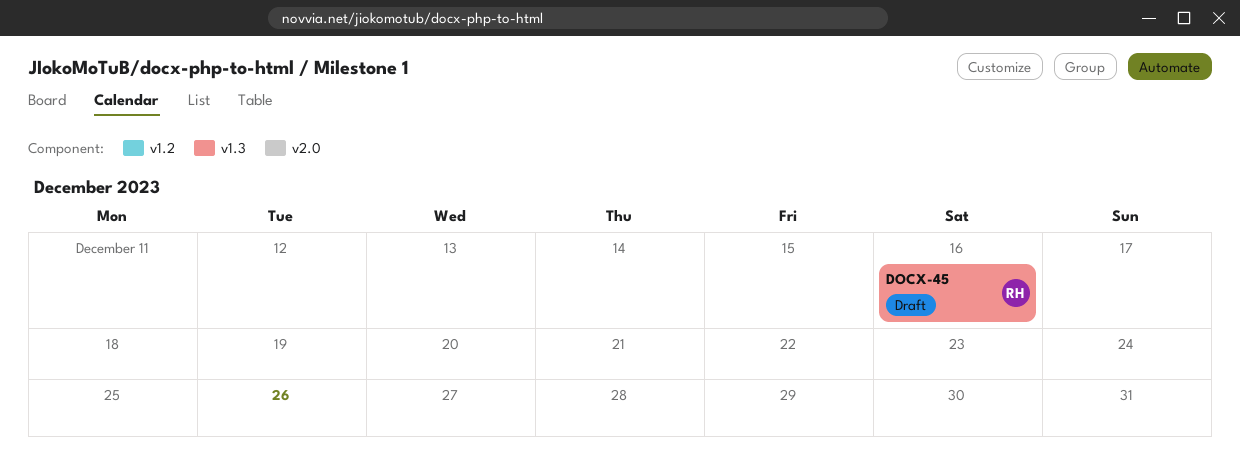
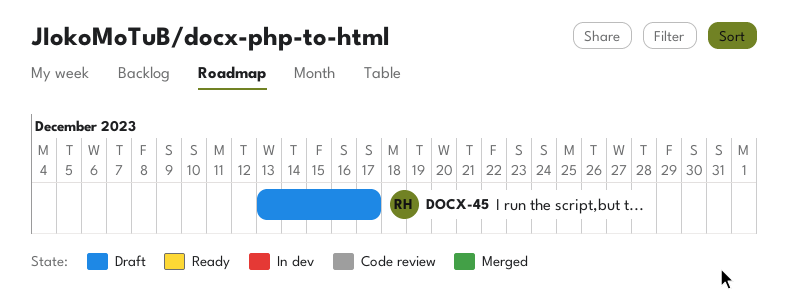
DOCX-45, due: Dec 16 -> Dec 17

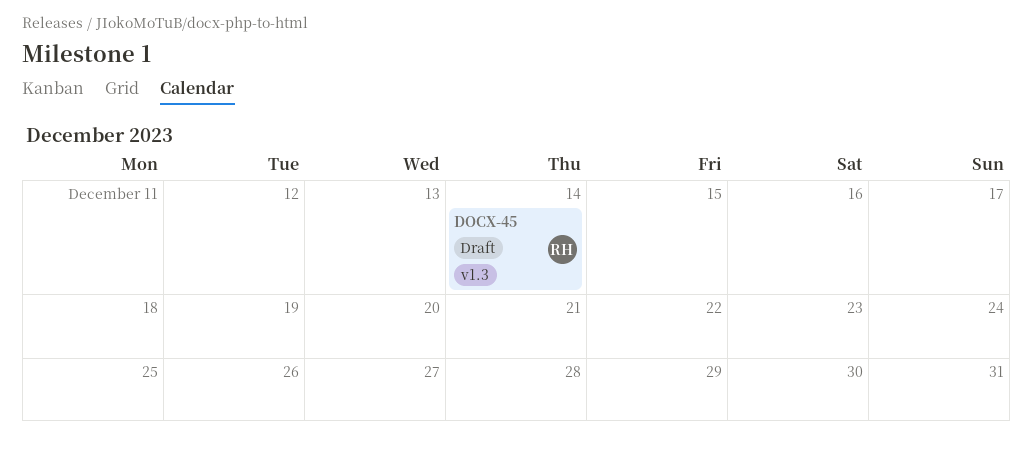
DOCX-45, due: Dec 17 -> Dec 14

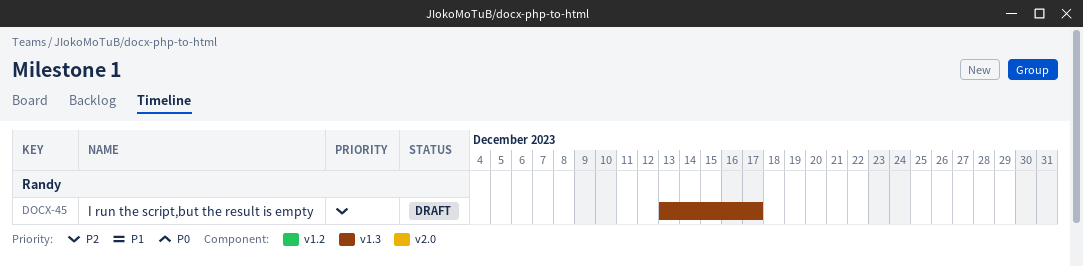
DOCX-45, due: Dec 14 -> Dec 17

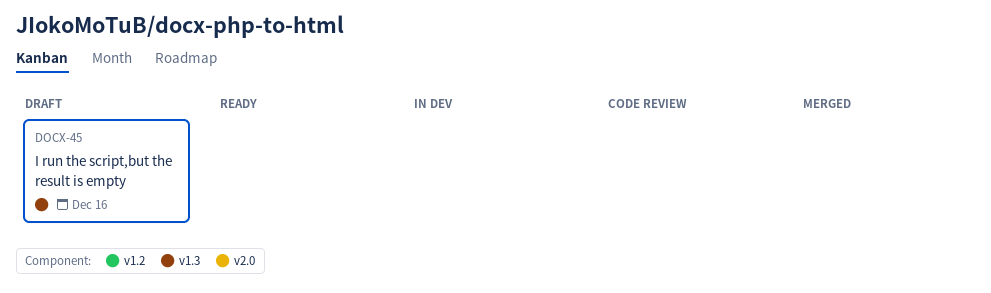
DOCX-45, due: Dec 17 -> Dec 16

